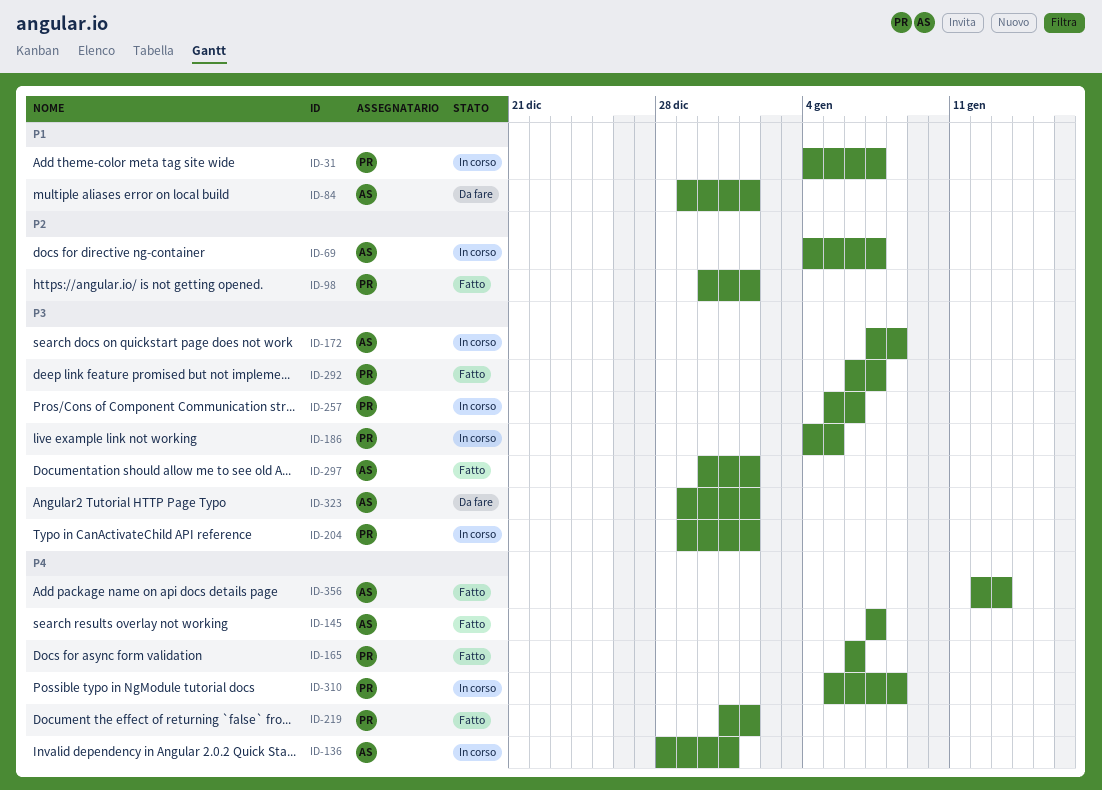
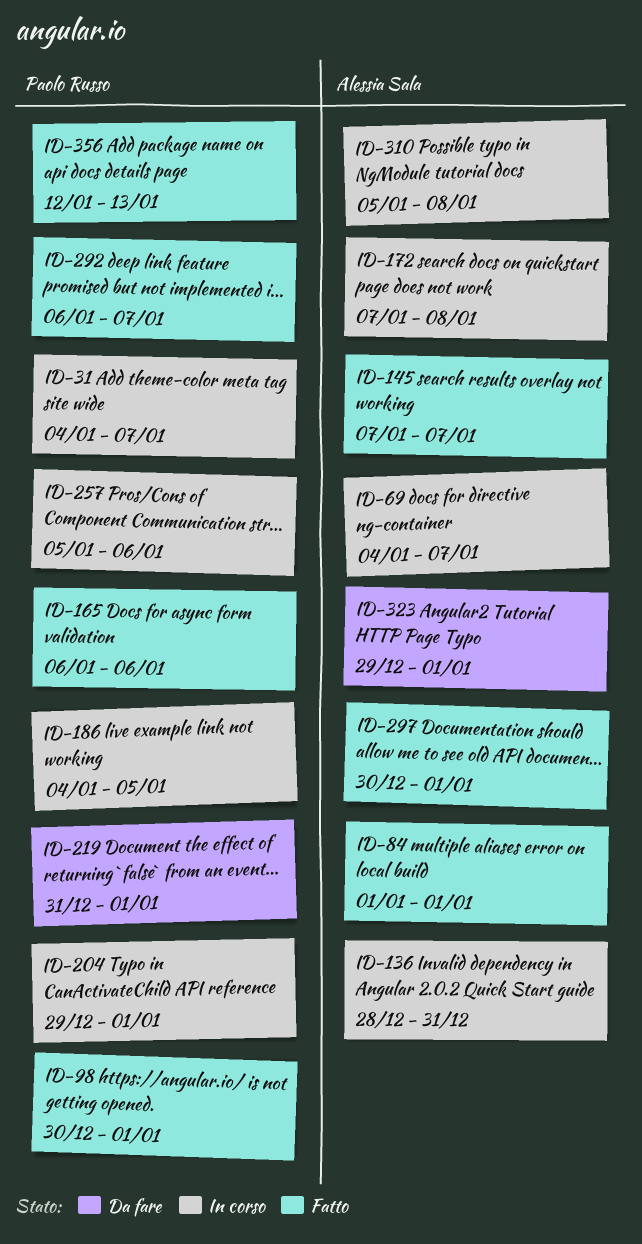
ID-84, status: Da fare -> Fatto
ID-84, start: Dec 29 -> Jan 1
ID-219, status: Fatto -> Da fare
ID-310, owner: Paolo Russo -> Alessia Sala
ID-356, owner: Alessia Sala -> Paolo Russo

